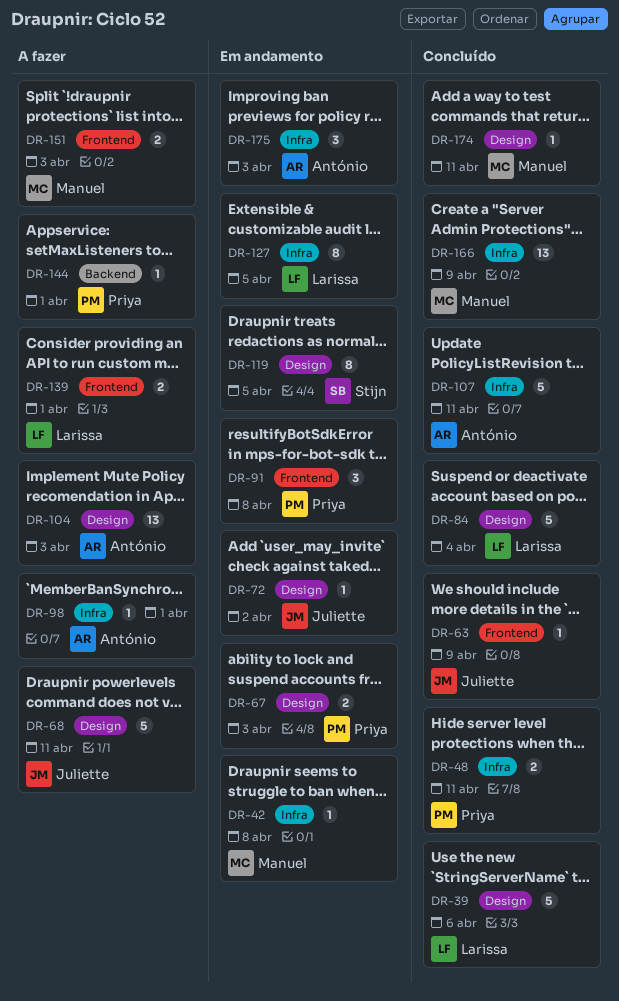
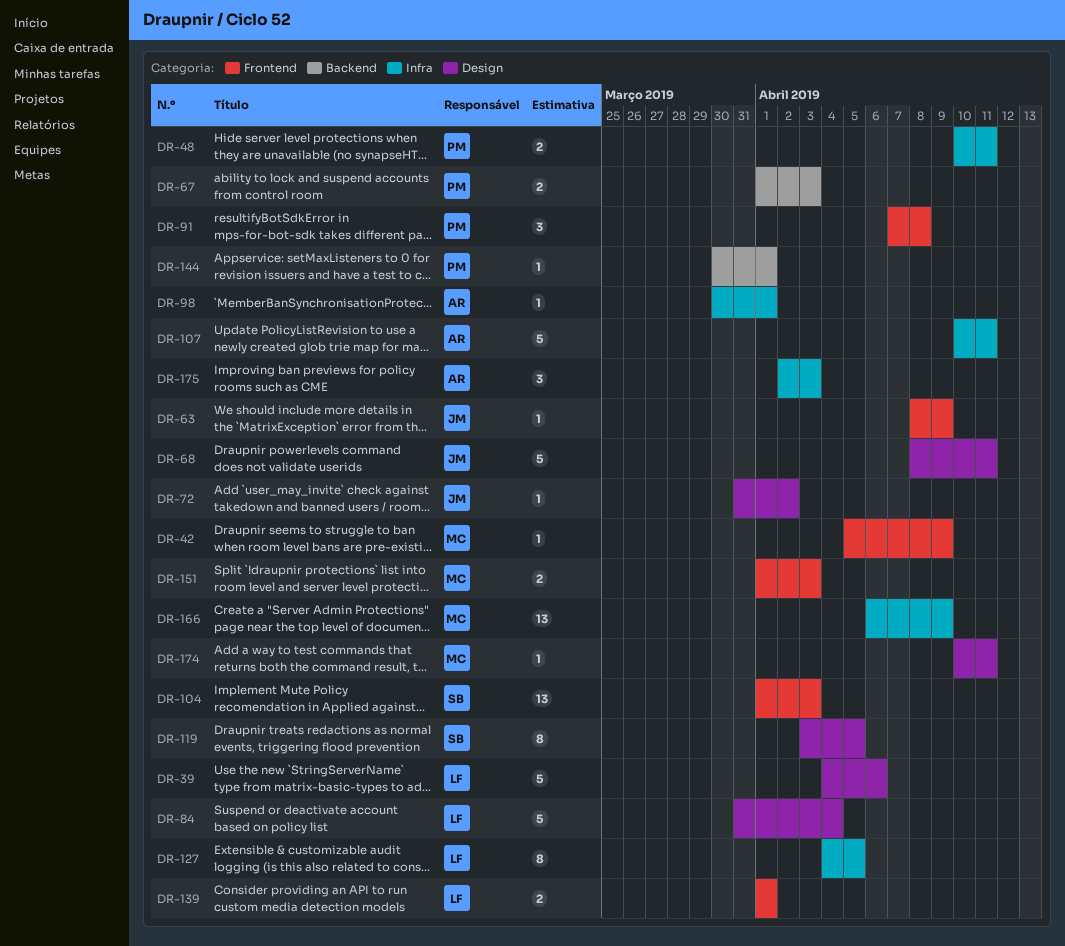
DR-42, label: Infra -> Frontend
DR-42, due: Apr 8 -> Apr 9
DR-67, label: Design -> Backend
DR-104, owner: António -> Stijn
DR-104, label: Design -> Frontend

